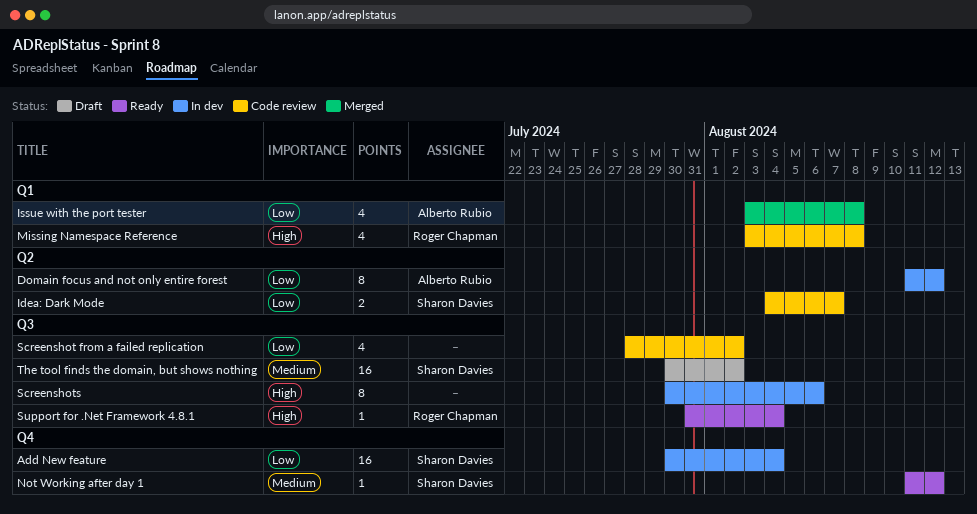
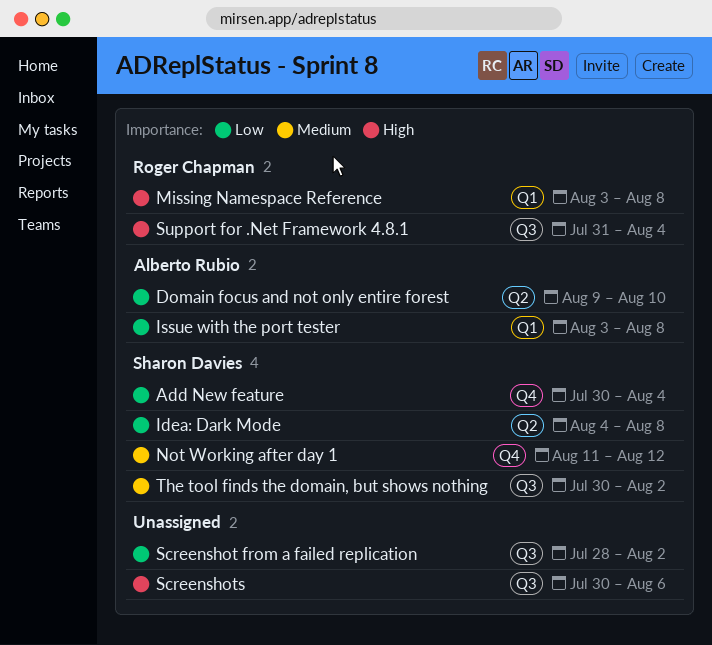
Domain focus and not only entire forest, start: Aug 11 -> Aug 9
Domain focus and not only entire forest, due: Aug 12 -> Aug 10
Idea: Dark Mode, due: Aug 7 -> Aug 8

